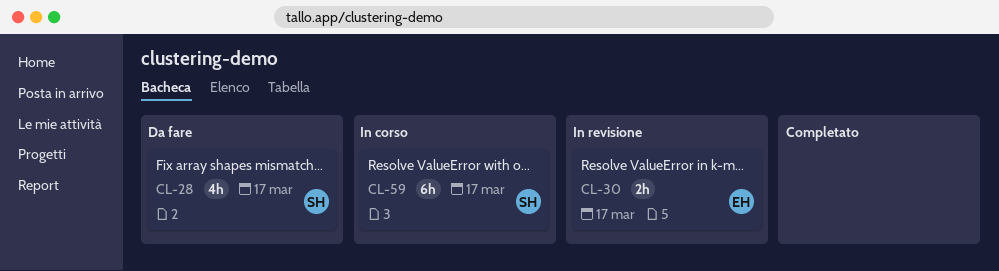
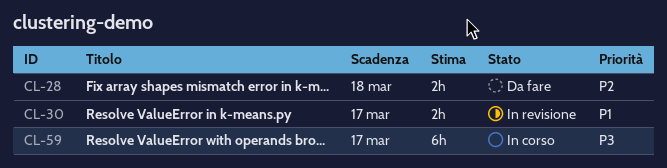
CL-28, estimate: 4h -> 2h
CL-28, due: Mar 17 -> Mar 18

